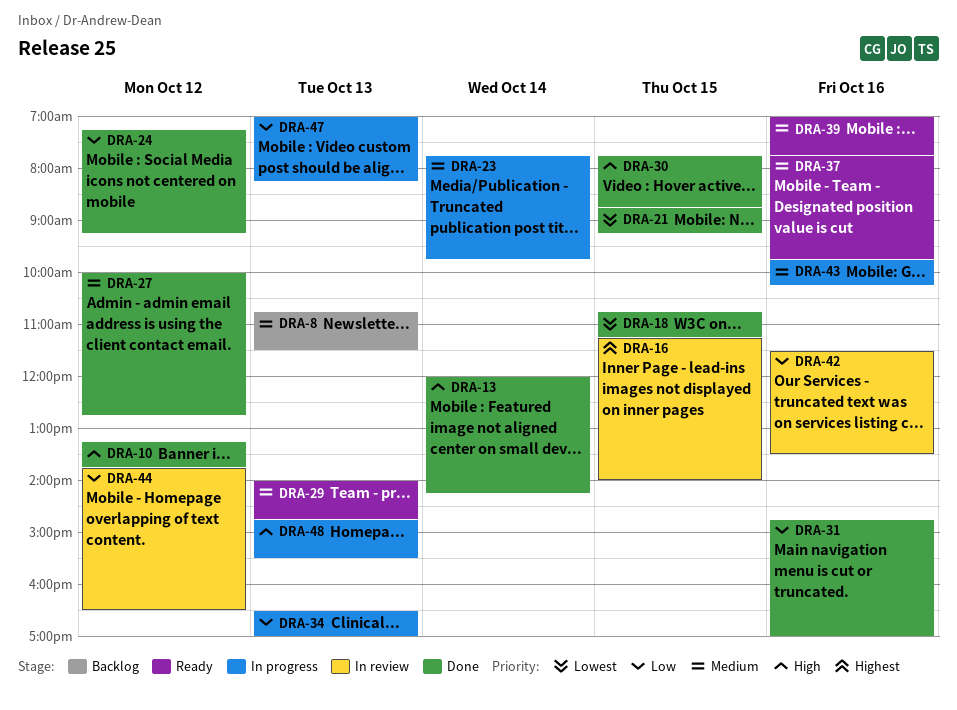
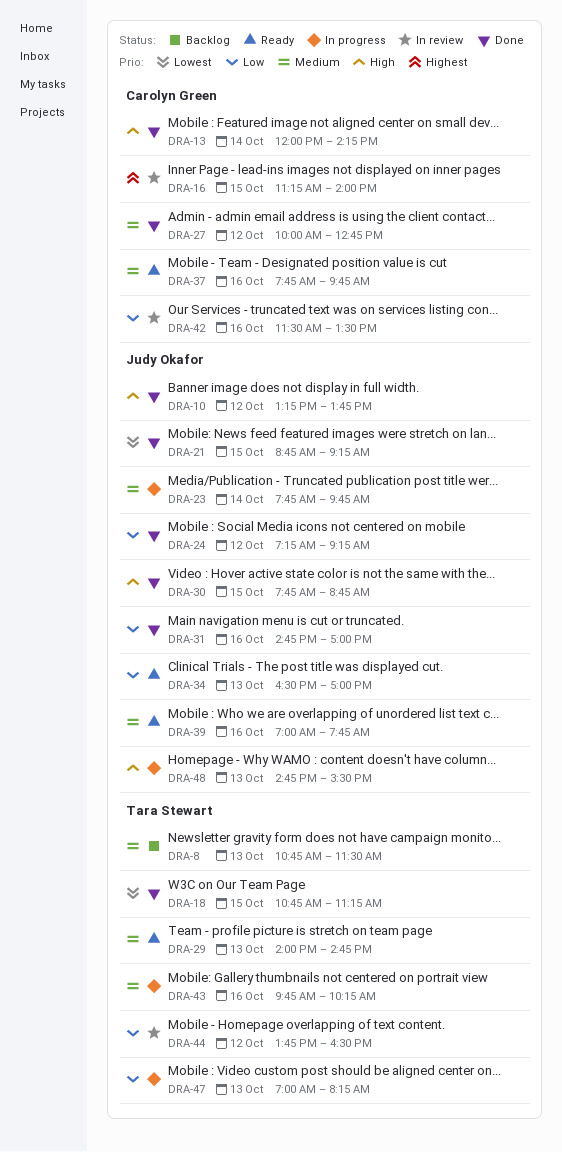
DRA-34, status: In progress -> Ready

